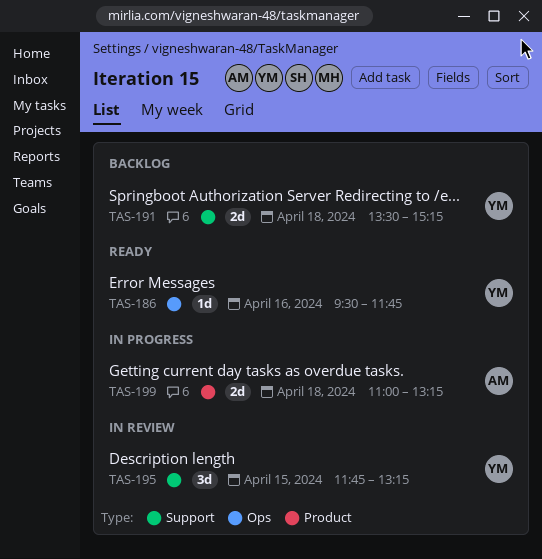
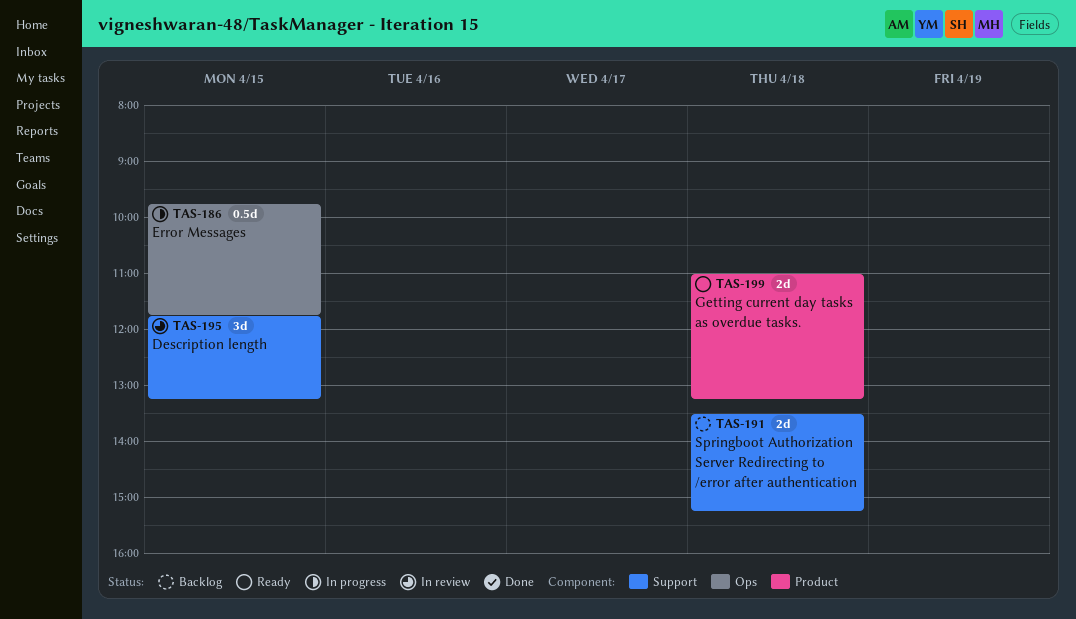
TAS-186, status: Ready -> In progress
TAS-186, estimate: 1d -> 0.5d
TAS-186, day: Apr 16 -> Apr 15
TAS-186, begins: 09:30 -> 09:45
TAS-199, status: In progress -> Ready

